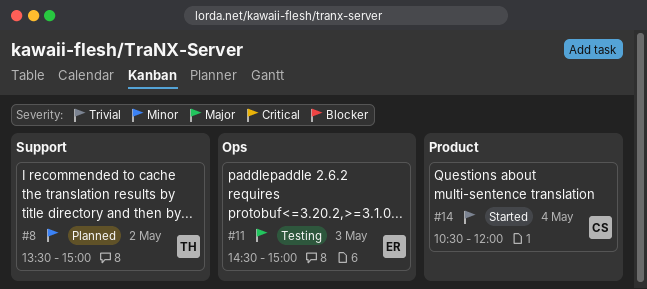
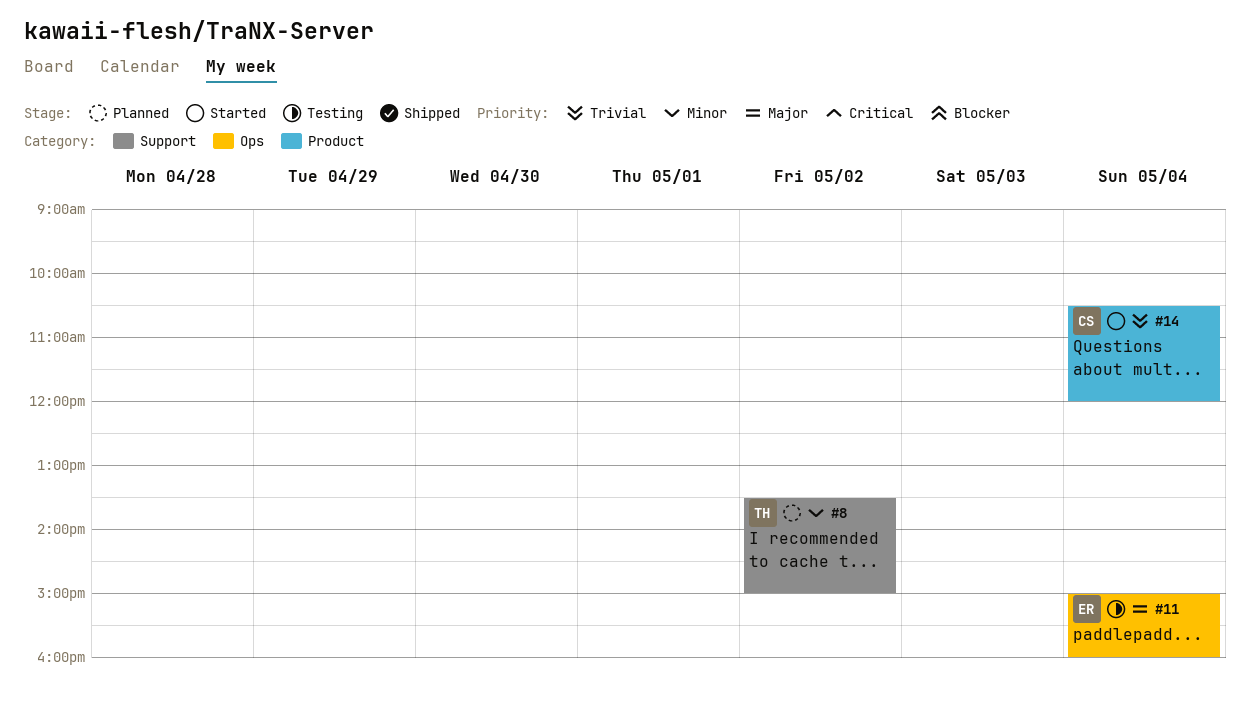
#11, day: May 3 -> May 4
#11, begins: 14:30 -> 15:00
#11, ends: 15:00 -> 16:00

